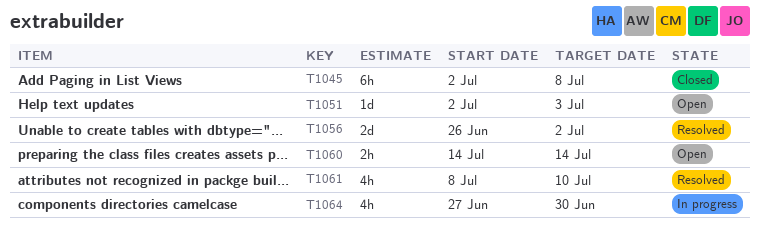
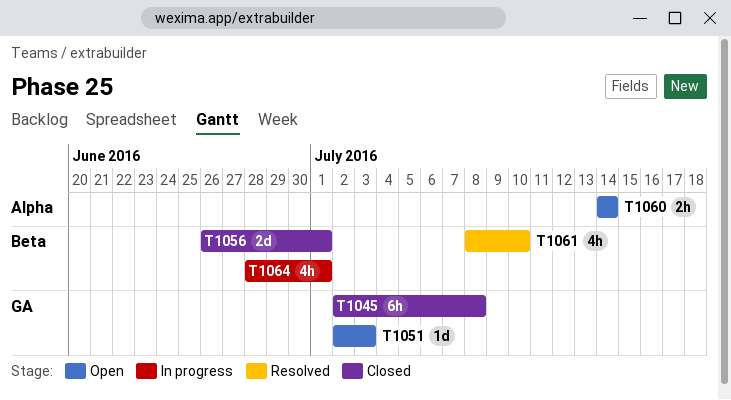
T1056, status: Resolved -> Closed
T1056, due: Jul 2 -> Jul 1
T1064, start: Jun 27 -> Jun 28
T1064, due: Jun 30 -> Jul 1

